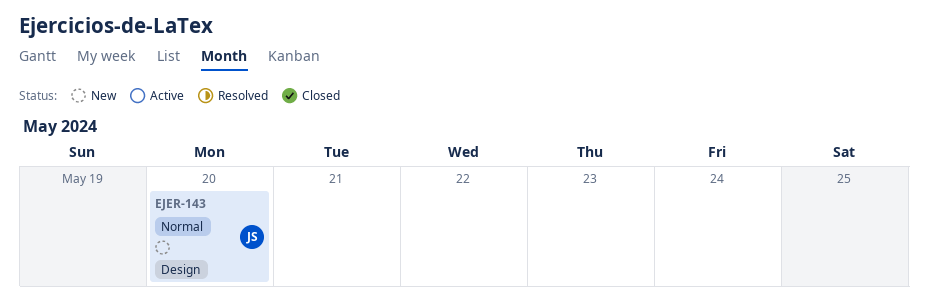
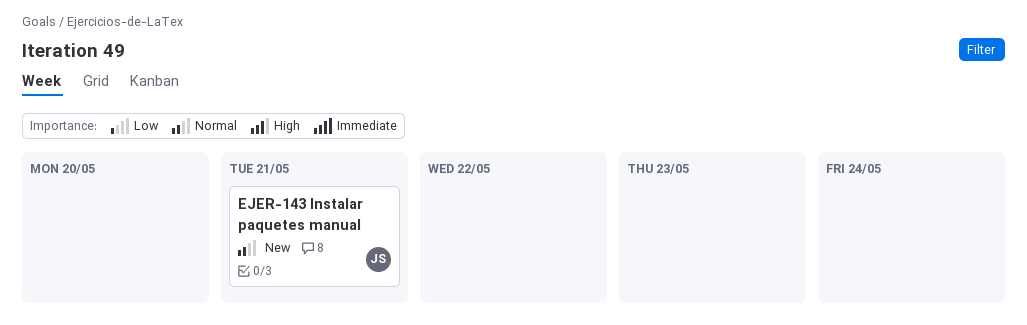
EJER-143, due: May 20 -> May 21

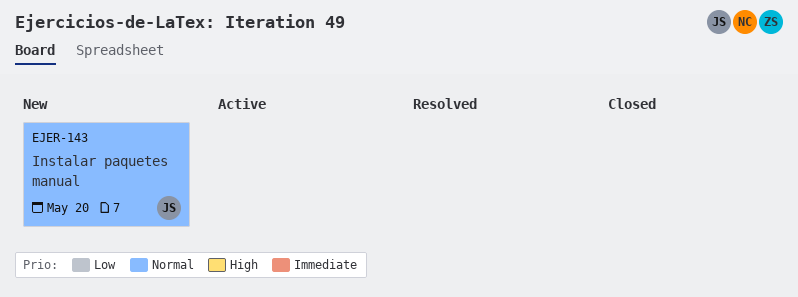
EJER-143, due: May 21 -> May 20

